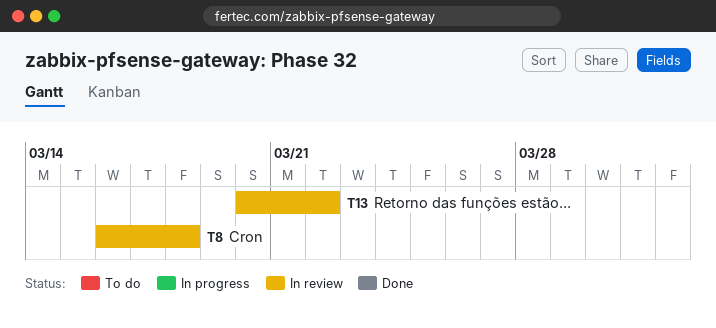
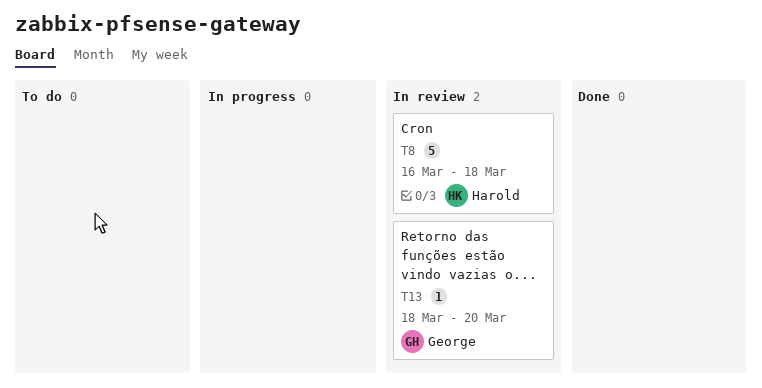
T13, start: Mar 20 -> Mar 18
T13, due: Mar 22 -> Mar 20

